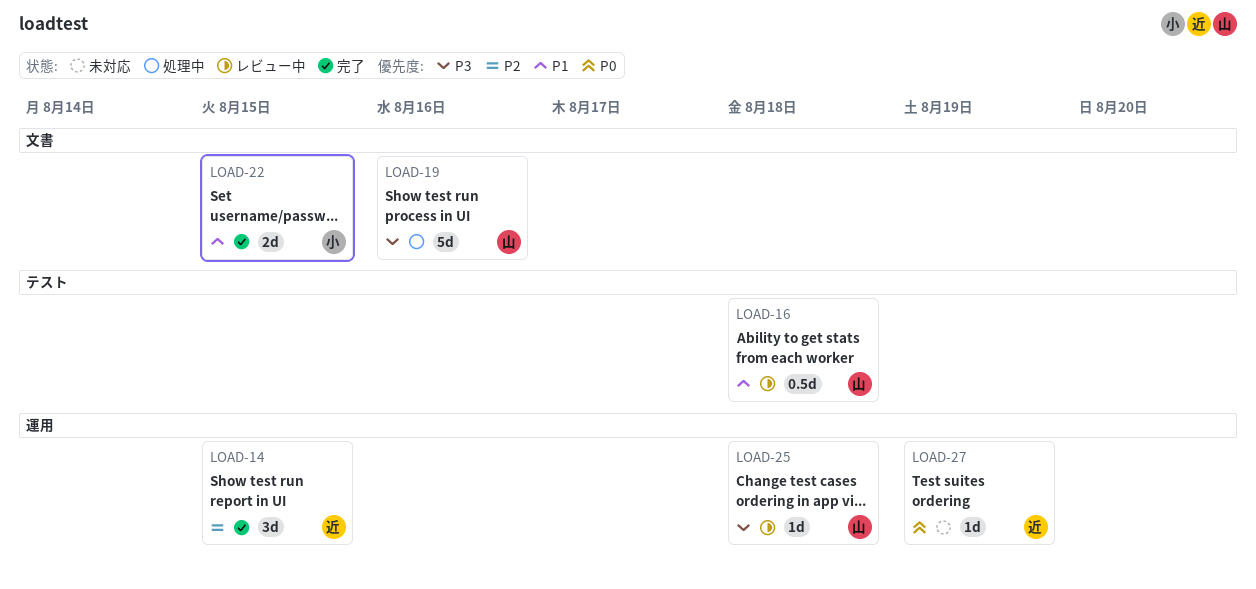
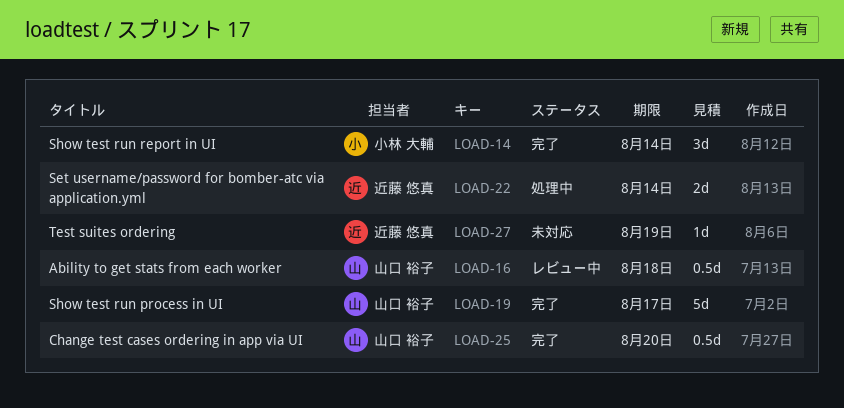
LOAD-14, owner: 近藤 悠真 -> 小林 大輔
LOAD-14, due: Aug 15 -> Aug 14
LOAD-19, status: 処理中 -> 完了
LOAD-19, due: Aug 16 -> Aug 17
LOAD-22, status: 完了 -> 処理中
LOAD-22, owner: 小林 大輔 -> 近藤 悠真
LOAD-22, due: Aug 15 -> Aug 14
LOAD-25, status: レビュー中 -> 完了
LOAD-25, estimate: 1d -> 0.5d
LOAD-25, due: Aug 18 -> Aug 20

